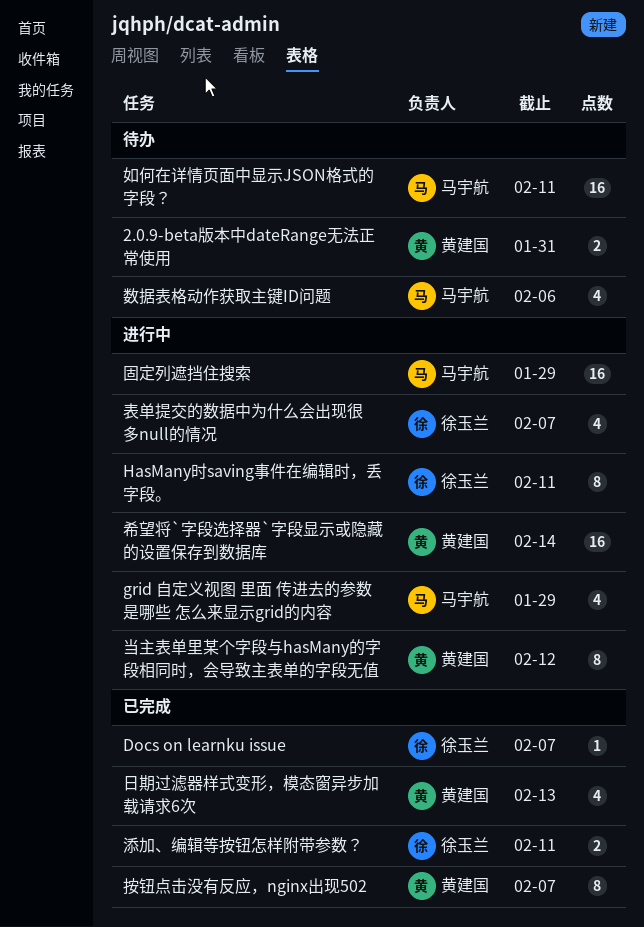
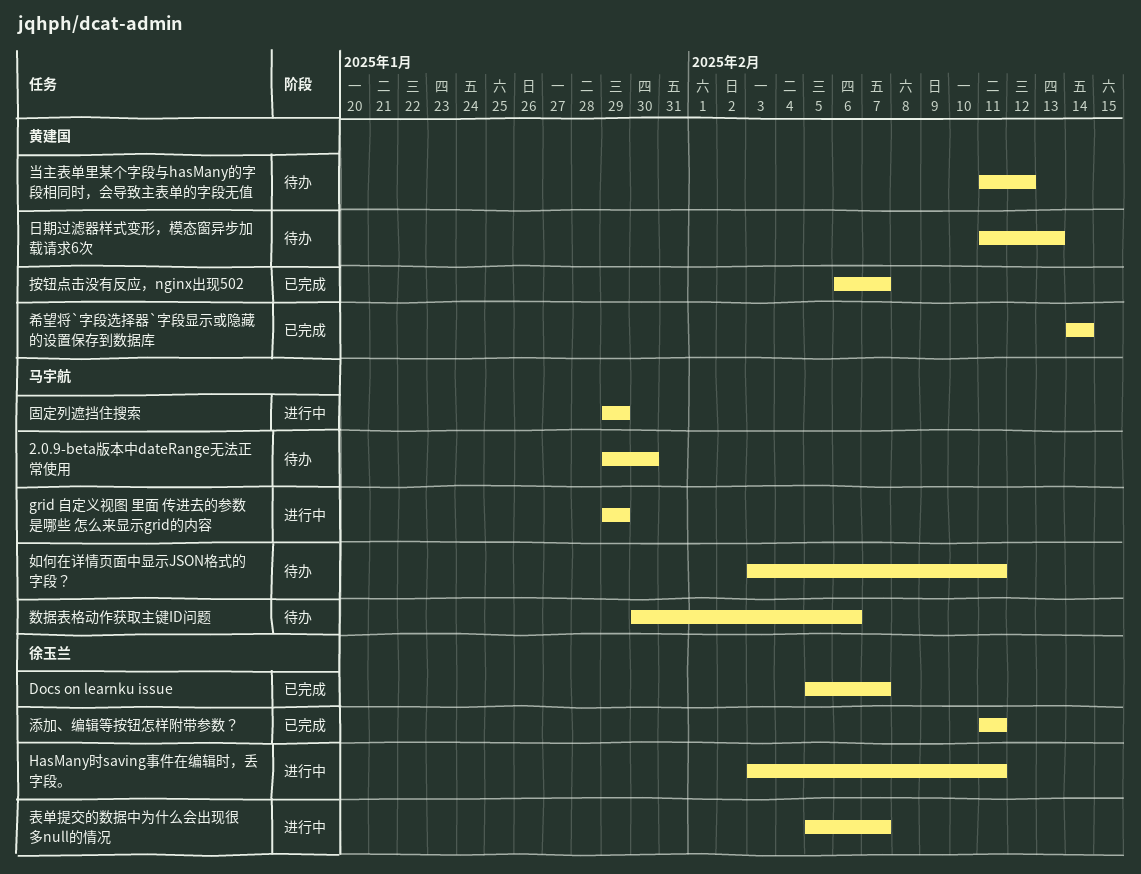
2.0.9-beta版本中dateRange无法正常使用, owner: 黄建国 -> 马宇航
2.0.9-beta版本中dateRange无法正常使用, due: Jan 31 -> Jan 30
希望将`字段选择器`字段显示或隐藏的设置保存到数据库, status: 进行中 -> 已完成
当主表单里某个字段与hasMany的字段相同时，会导致主表单的字段无值, status: 进行中 -> 待办
日期过滤器样式变形，模态窗异步加载请求6次, status: 已完成 -> 待办

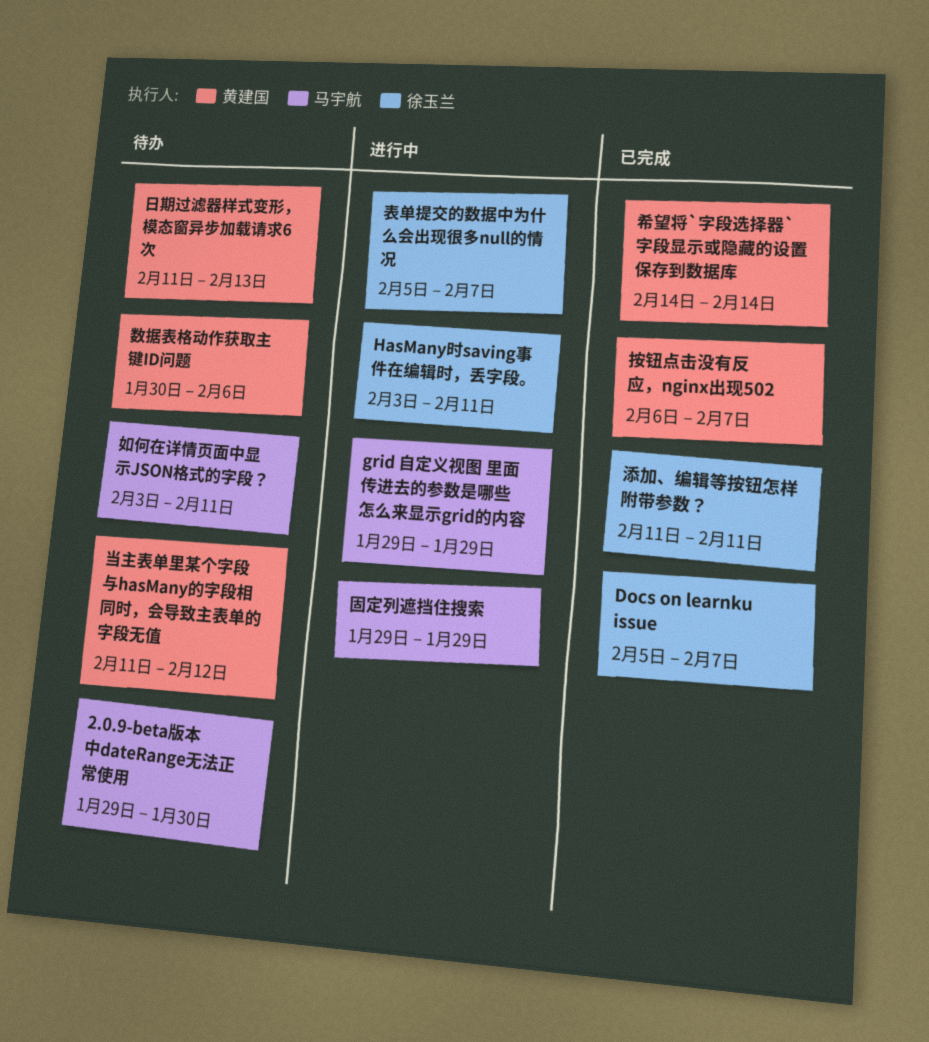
数据表格动作获取主键ID问题, owner: 马宇航 -> 黄建国

